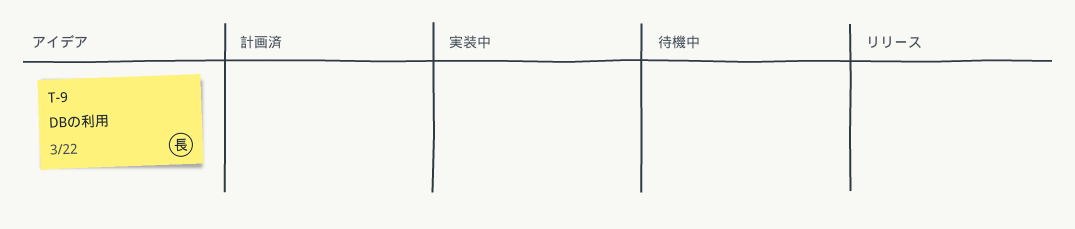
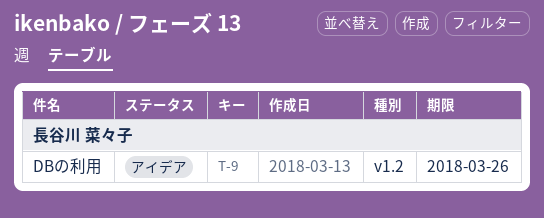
T-9, due: Mar 22 -> Mar 26

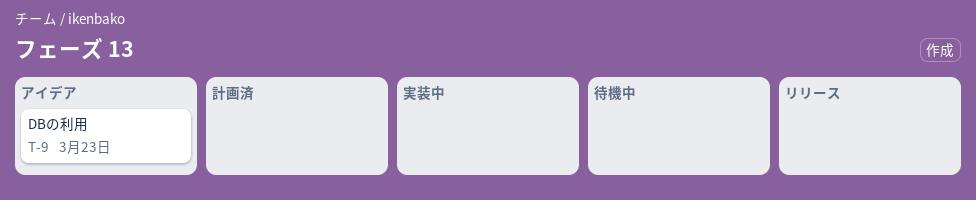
T-9, due: Mar 26 -> Mar 23

